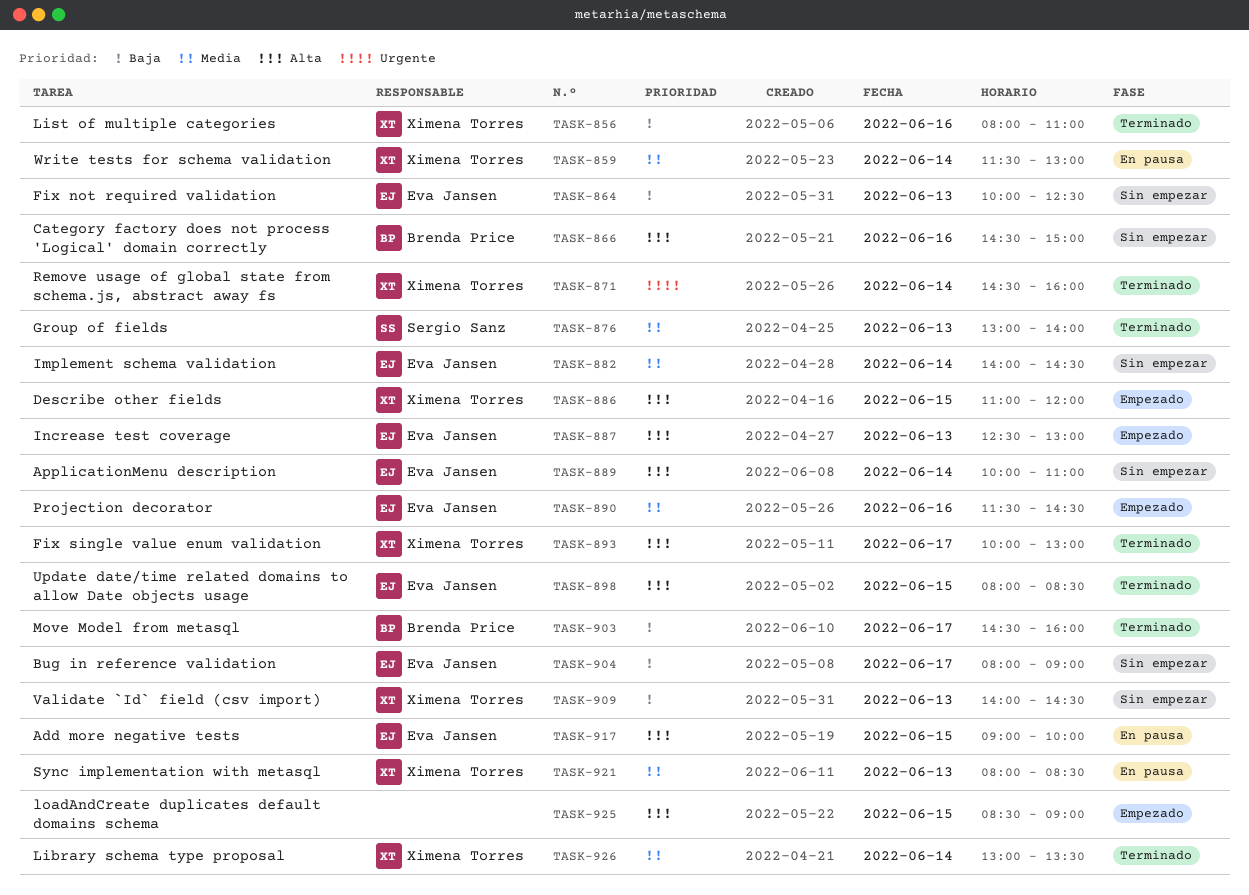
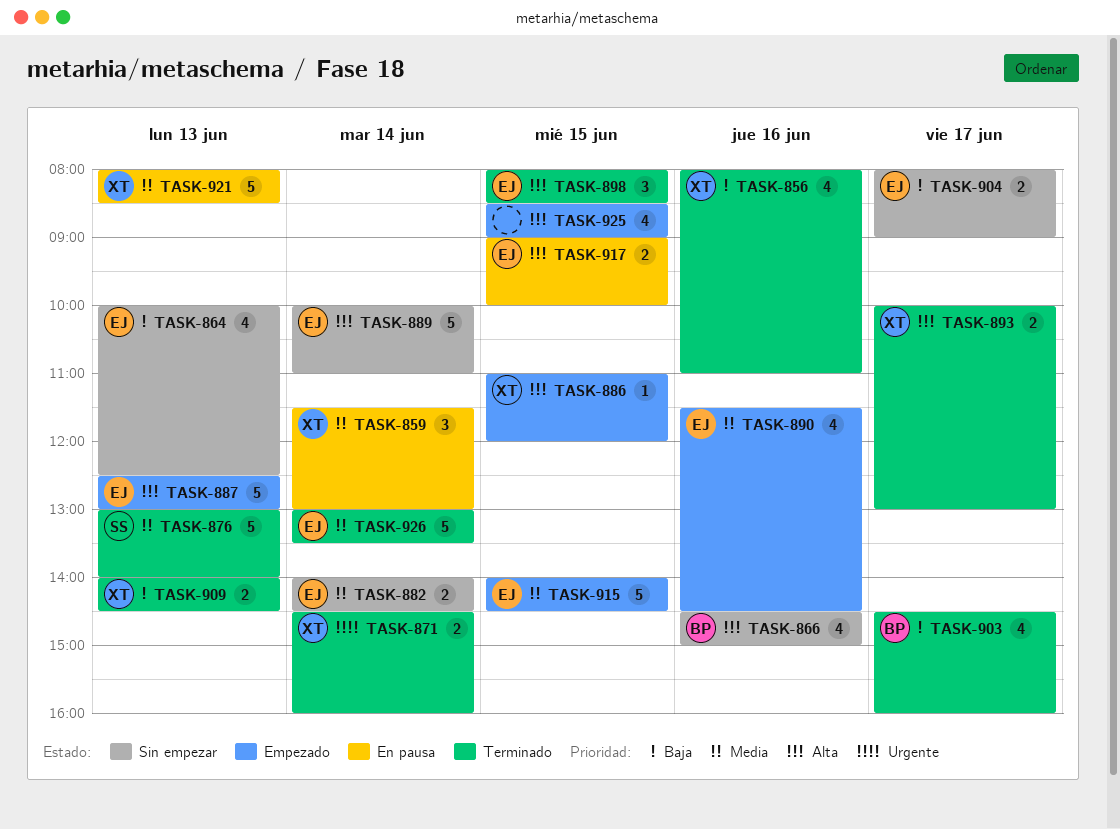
TASK-909, status: Sin empezar -> Terminado
TASK-915: none -> present
TASK-926, owner: Ximena Torres -> Eva Jansen

